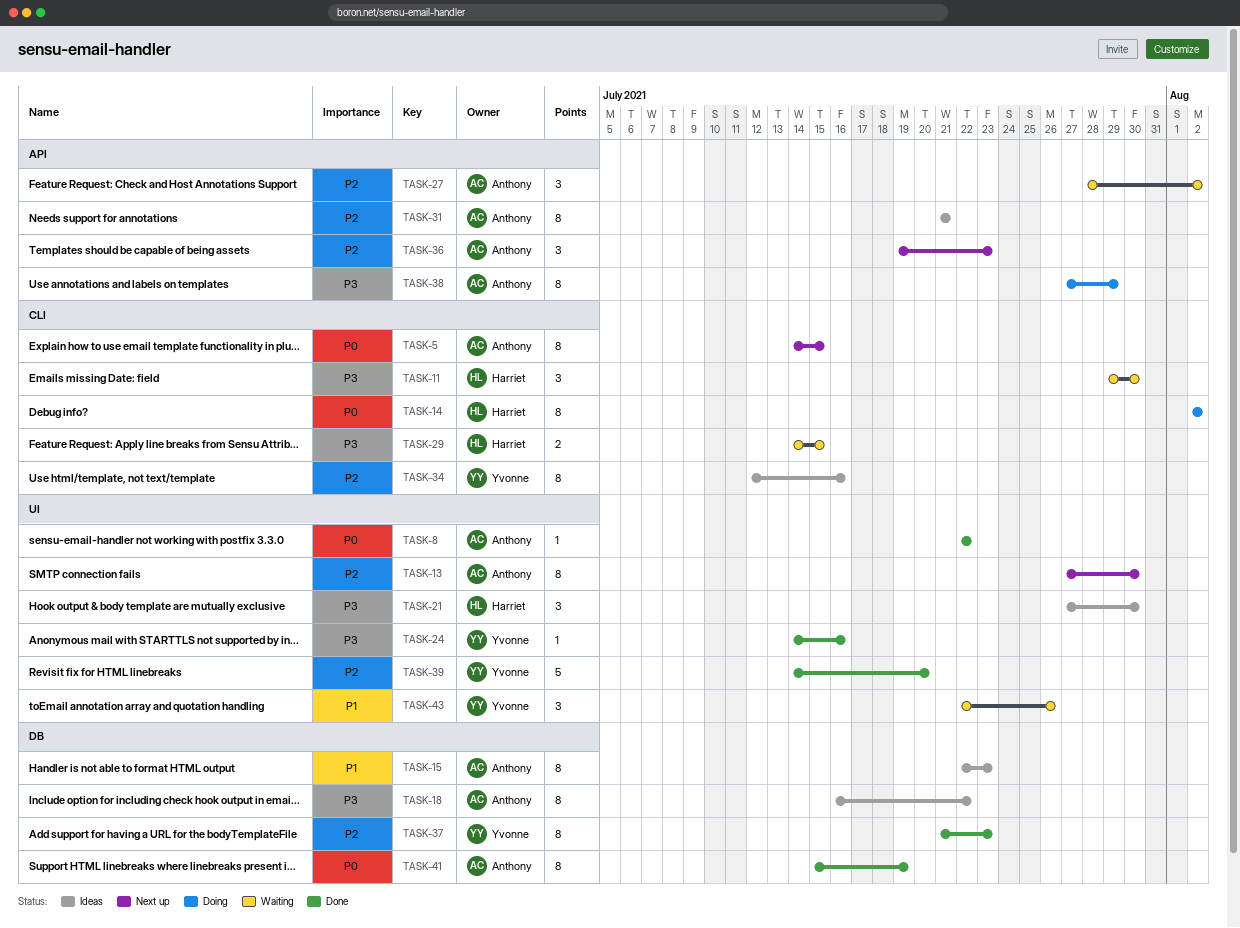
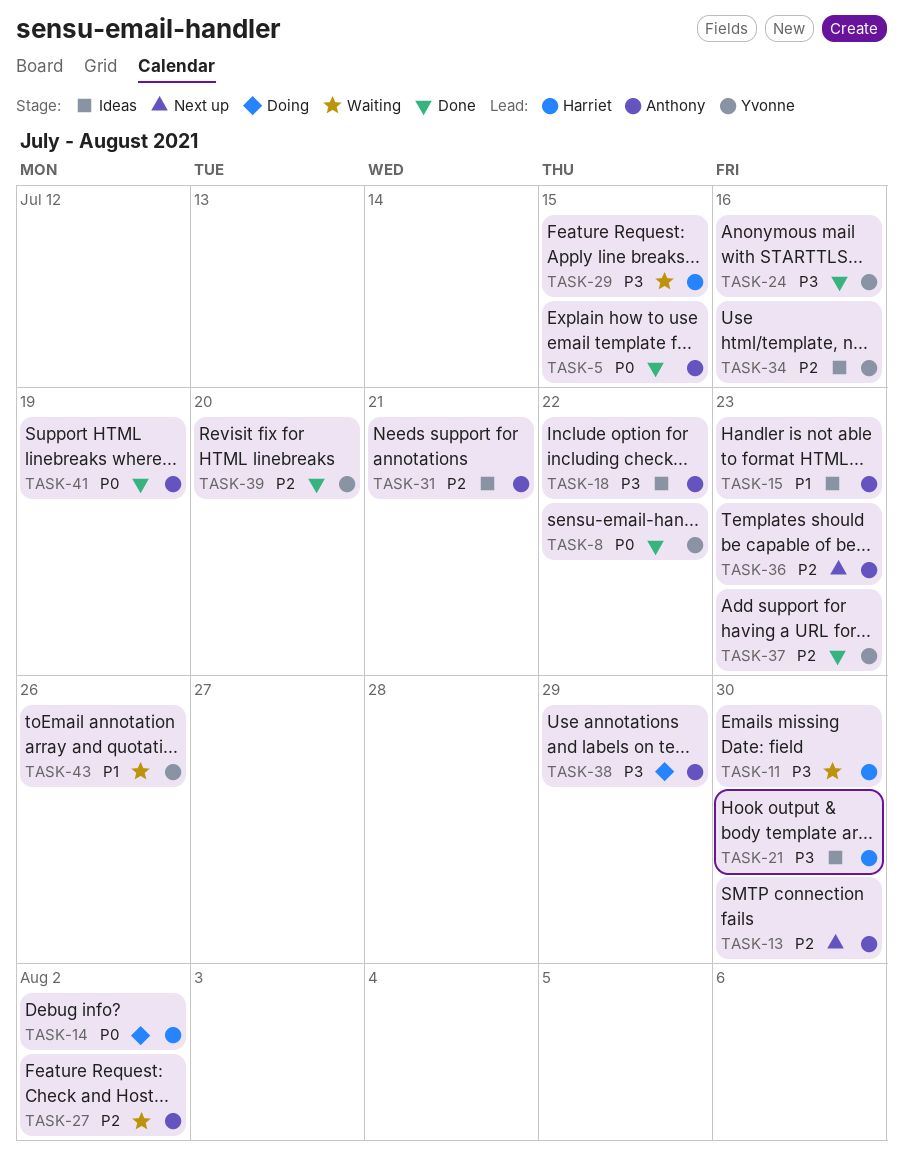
TASK-5, status: Next up -> Done
TASK-8, owner: Anthony -> Yvonne

